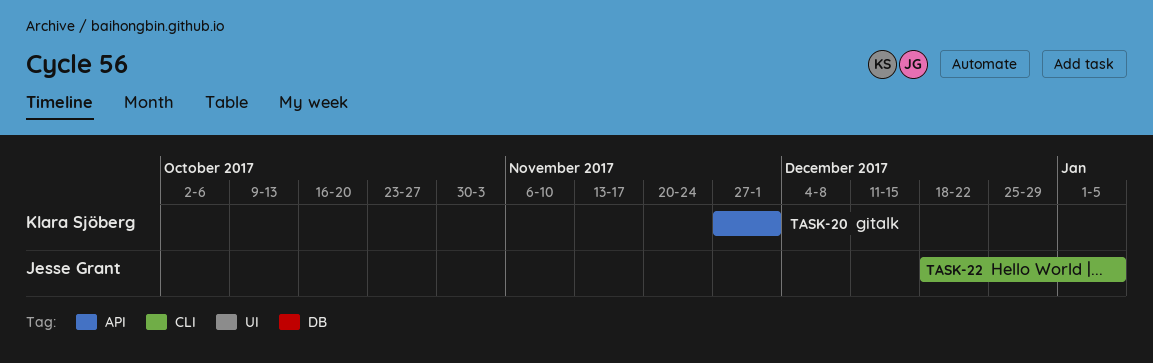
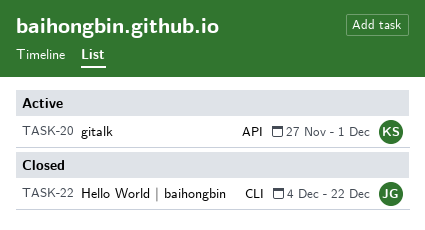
TASK-22, start: Dec 18 -> Dec 4
TASK-22, due: Jan 5 -> Dec 22

